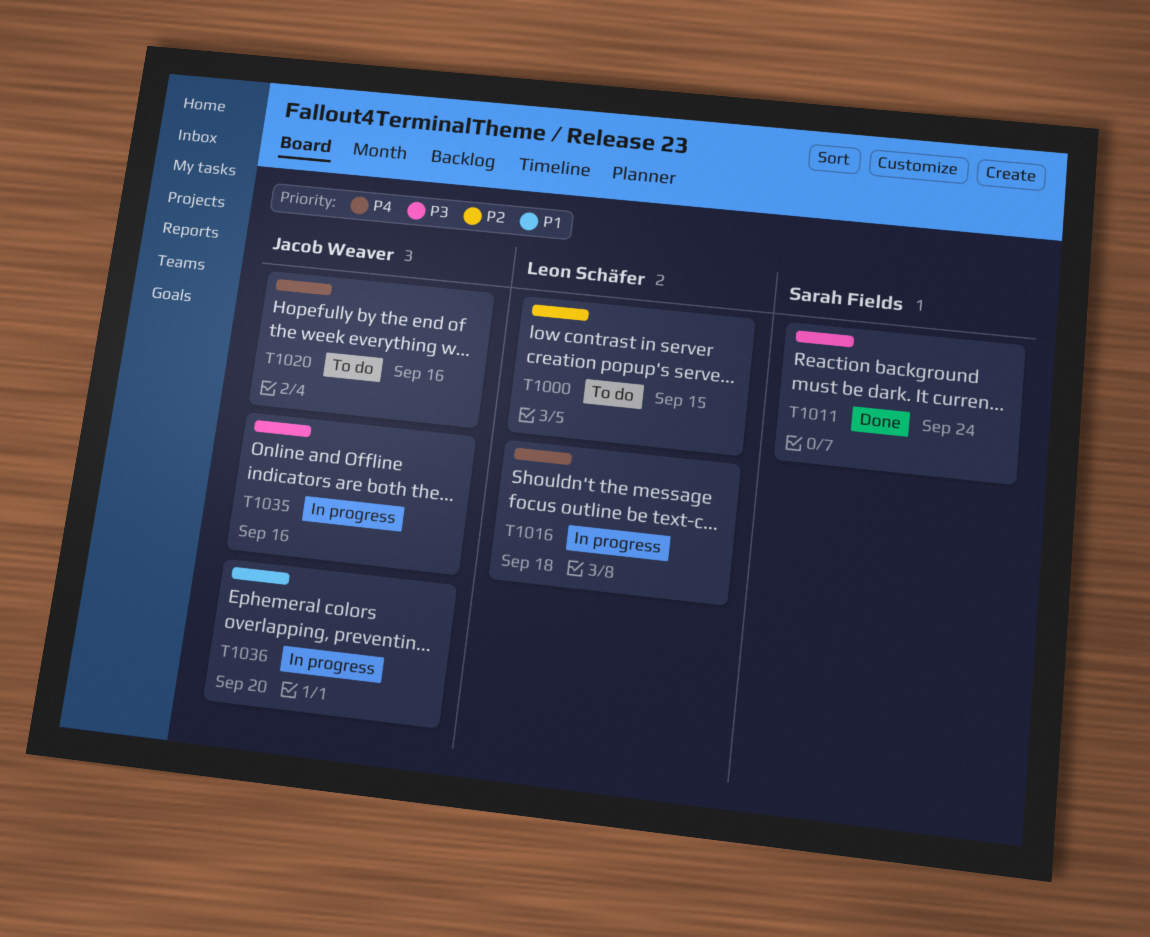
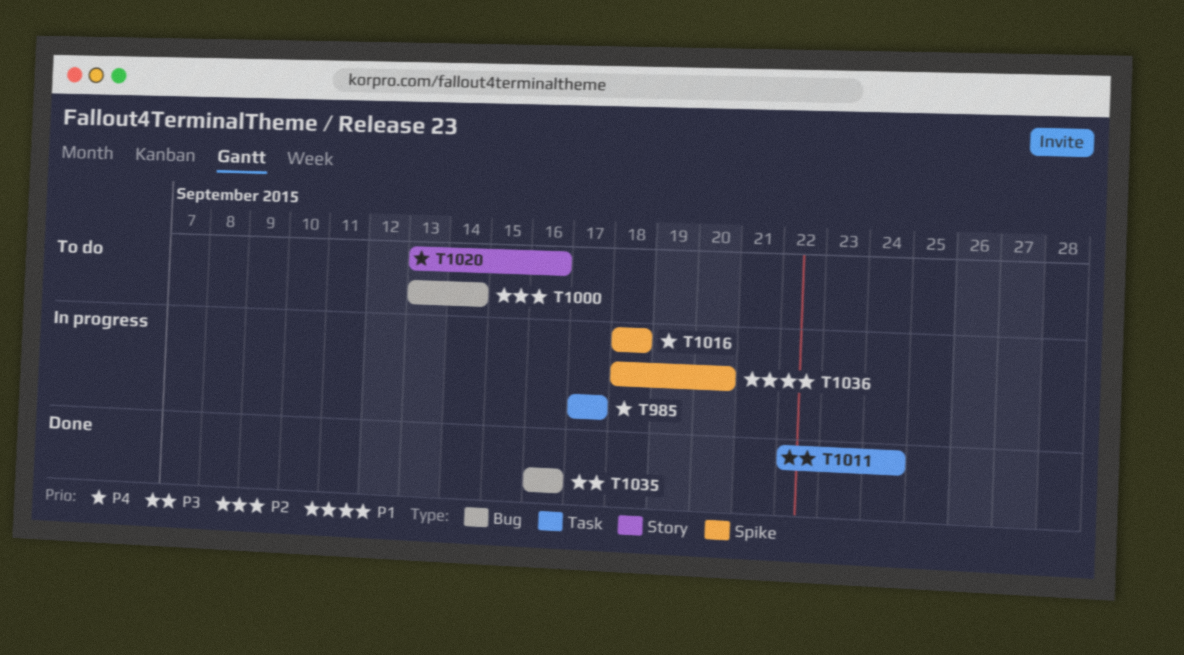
T985: none -> present
T1000, due: Sep 15 -> Sep 14
T1035, status: In progress -> Done

